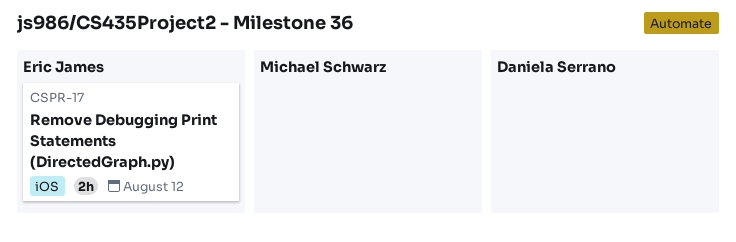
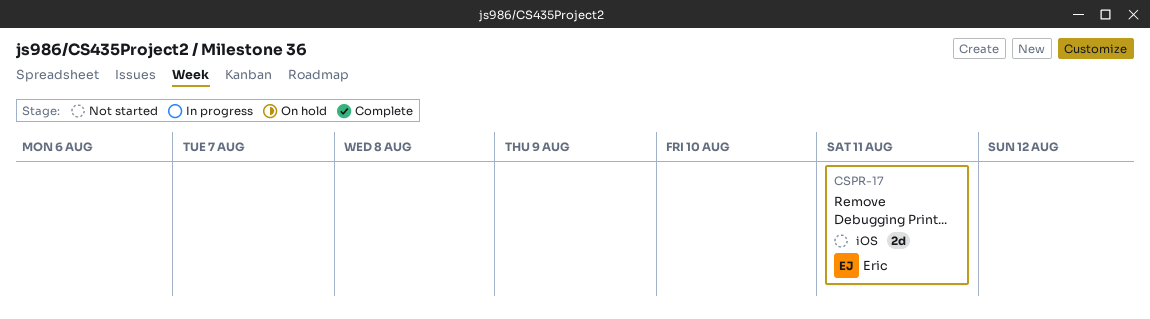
CSPR-17, estimate: 2h -> 2d
CSPR-17, due: Aug 12 -> Aug 11

